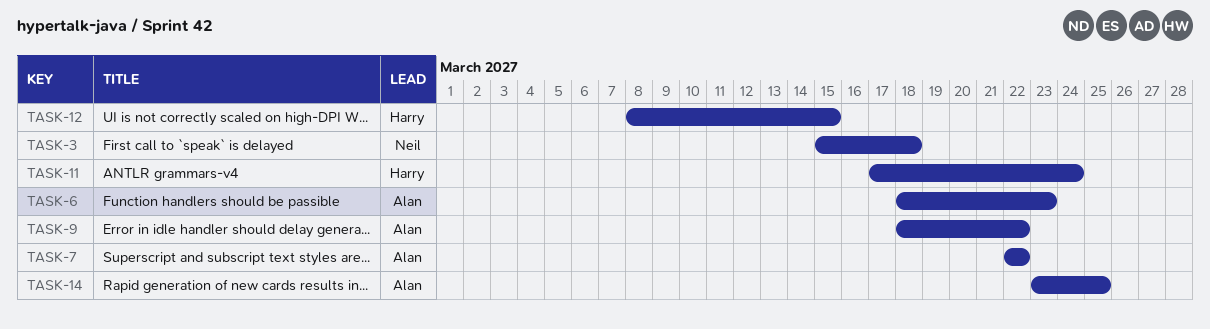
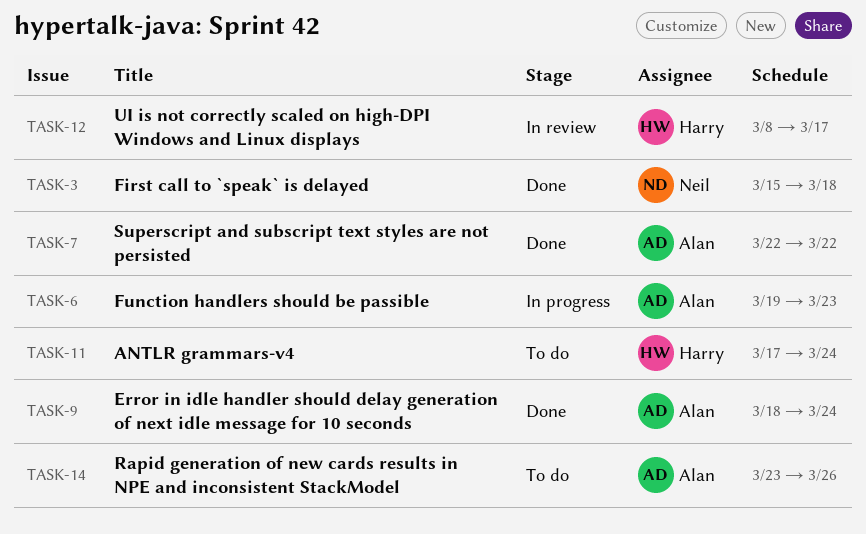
TASK-6, start: Mar 18 -> Mar 19
TASK-9, due: Mar 22 -> Mar 24
TASK-12, due: Mar 15 -> Mar 17
TASK-14, due: Mar 25 -> Mar 26

